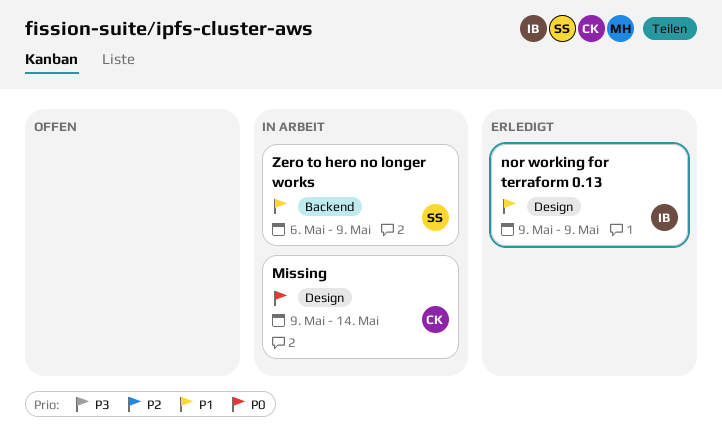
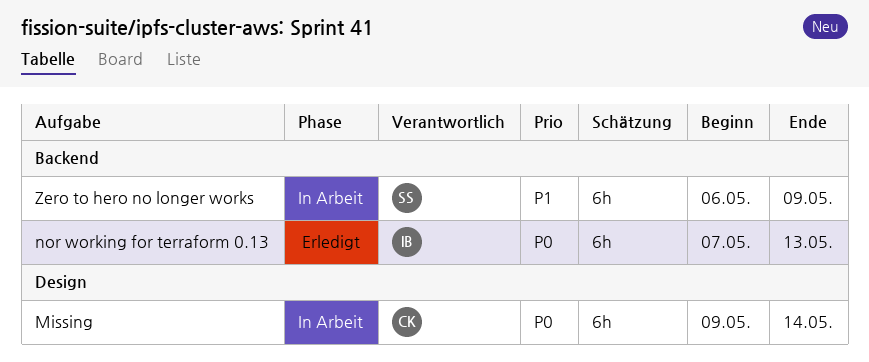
nor working for terraform 0.13, priority: P1 -> P0
nor working for terraform 0.13, label: Design -> Backend
nor working for terraform 0.13, start: May 9 -> May 7
nor working for terraform 0.13, due: May 9 -> May 13

